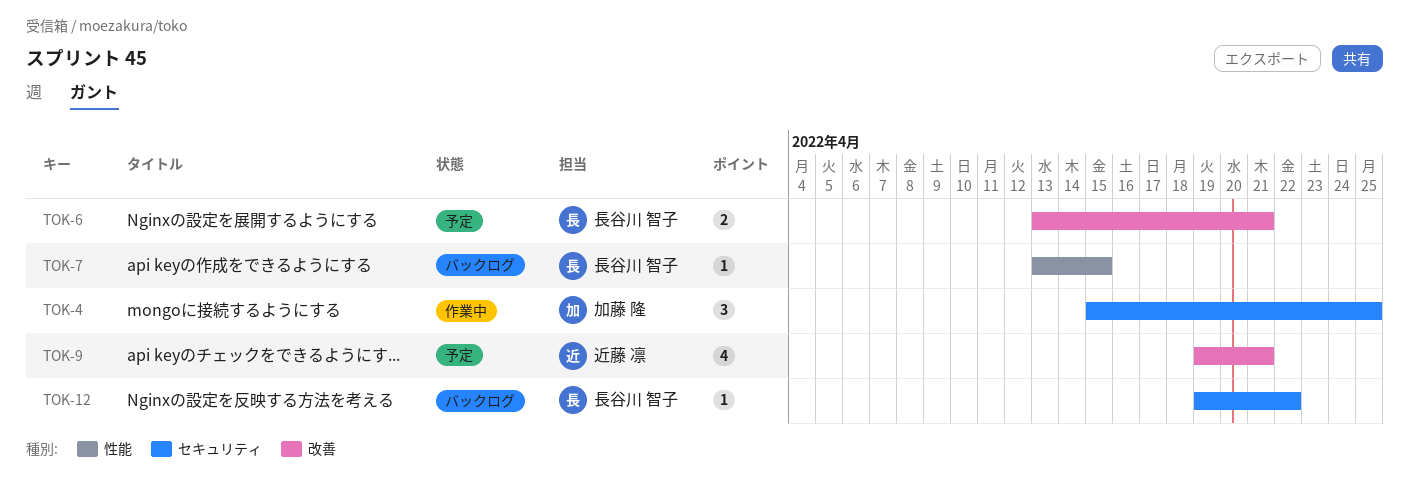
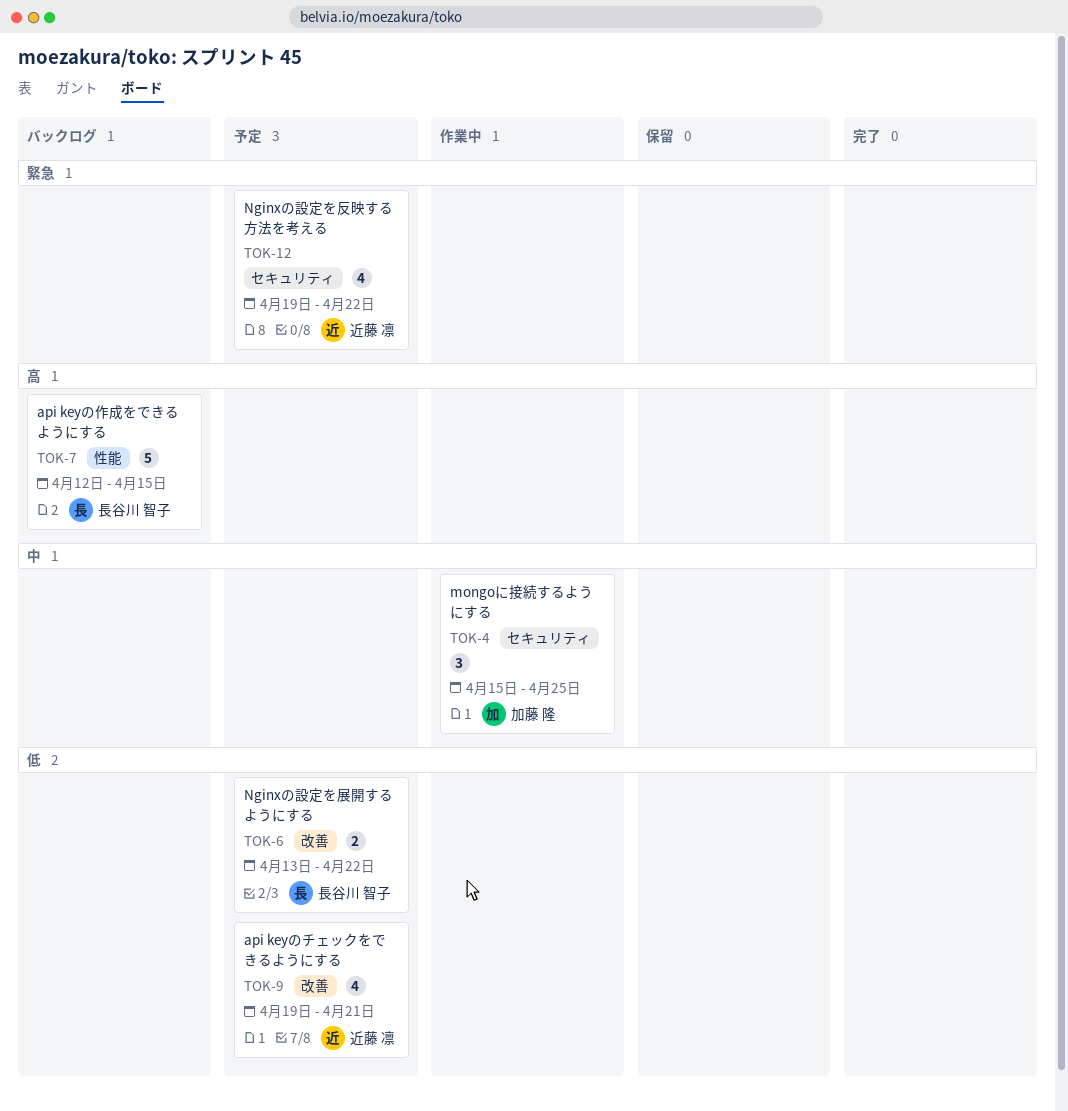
TOK-6, due: Apr 21 -> Apr 22
TOK-7, estimate: 1 -> 5
TOK-7, start: Apr 13 -> Apr 12
TOK-12, status: バックログ -> 予定
TOK-12, owner: 長谷川 智子 -> 近藤 凛
TOK-12, estimate: 1 -> 4

